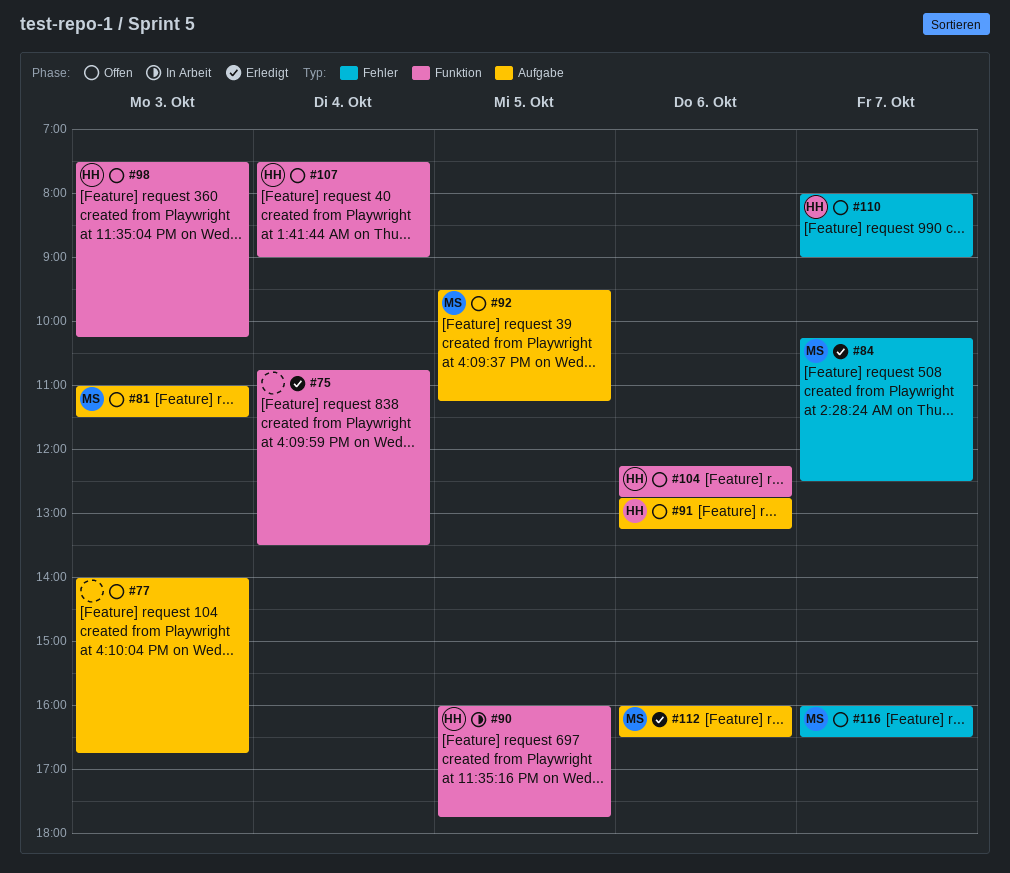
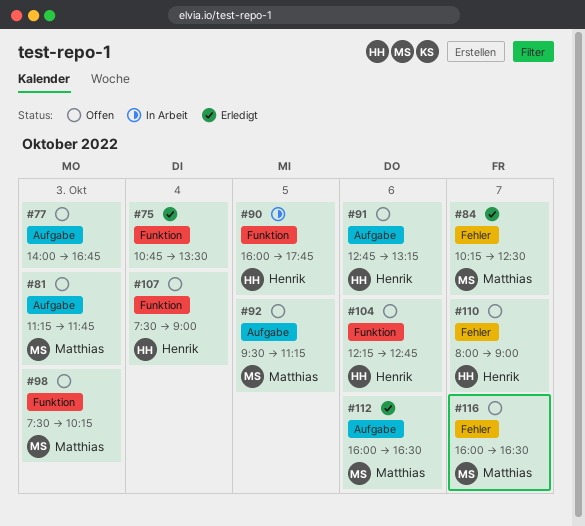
#81, begins: 11:00 -> 11:15
#81, ends: 11:30 -> 11:45
#98, owner: Henrik -> Matthias

